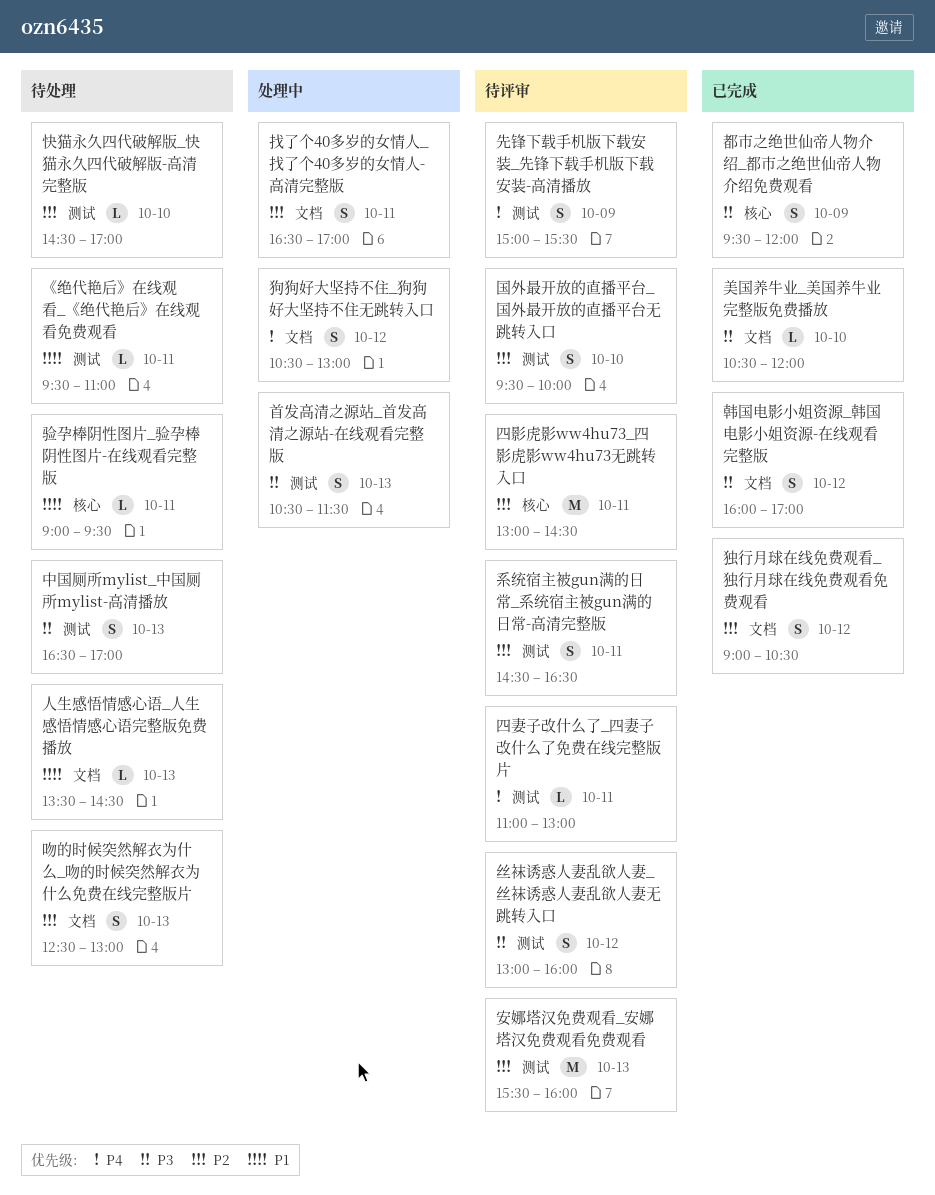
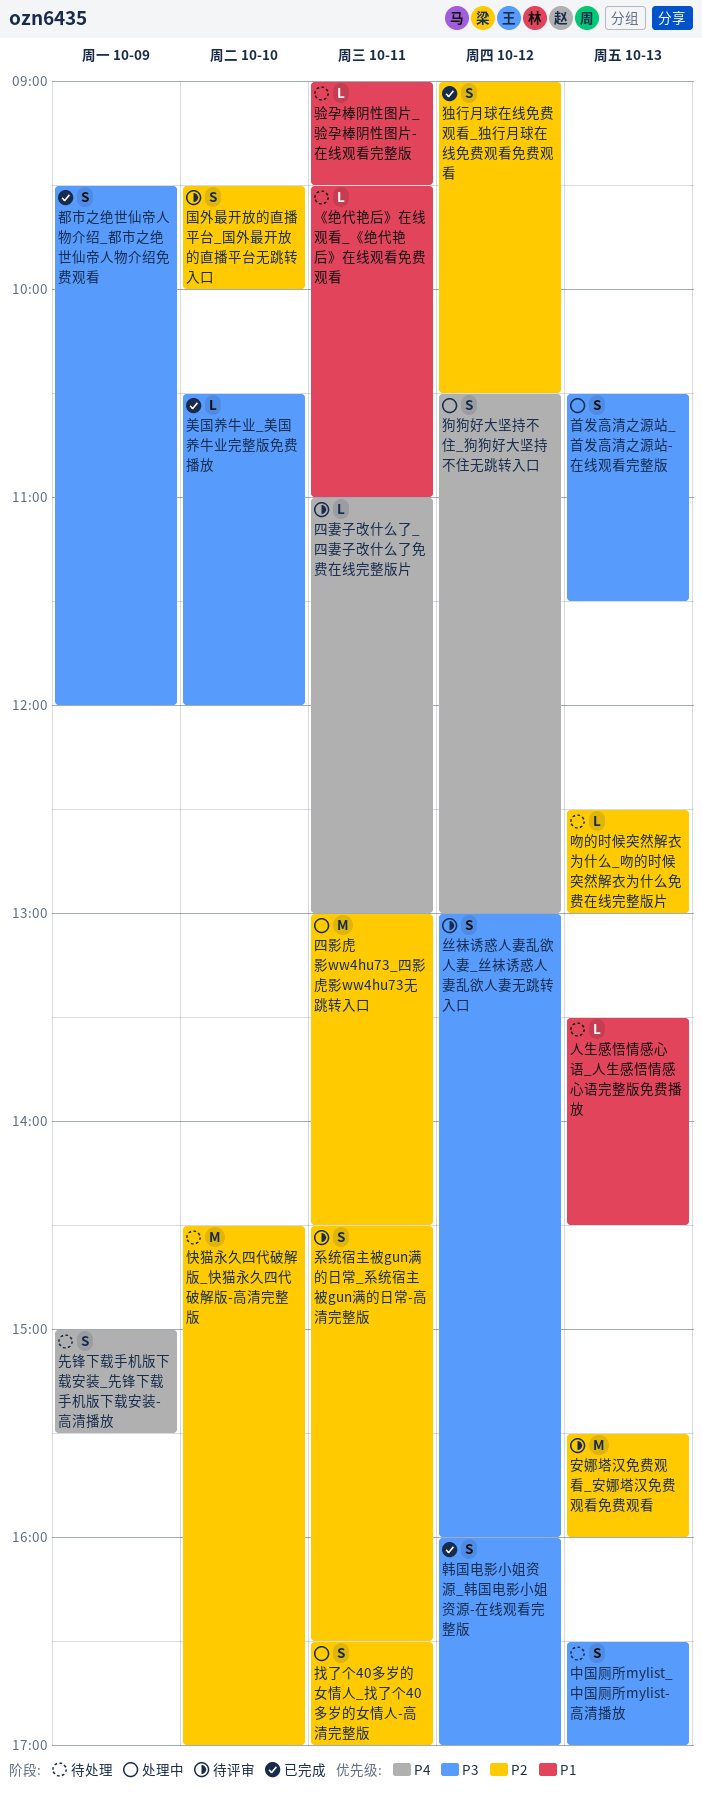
先锋下载手机版下载安装_先锋下载手机版下载安装-高清播放, status: 待评审 -> 待处理
吻的时候突然解衣为什么_吻的时候突然解衣为什么免费在线完整版片, estimate: S -> L
四影虎影ww4hu73_四影虎影ww4hu73无跳转入口, status: 待评审 -> 处理中
快猫永久四代破解版_快猫永久四代破解版-高清完整版, estimate: L -> M

